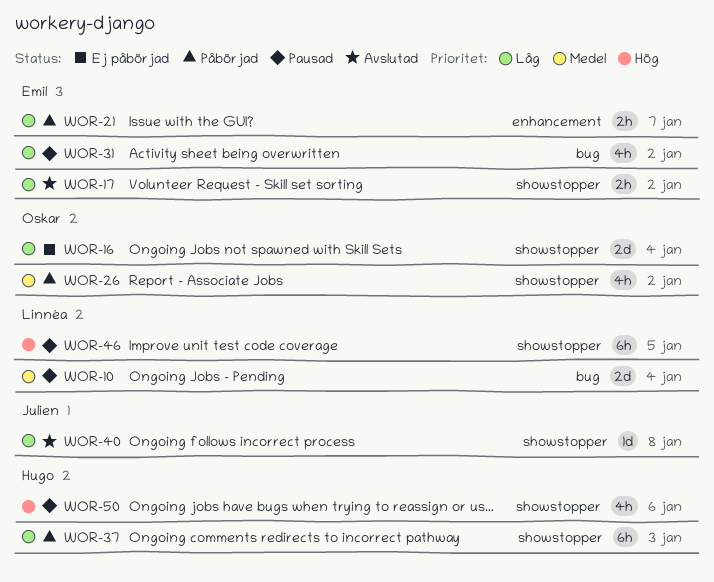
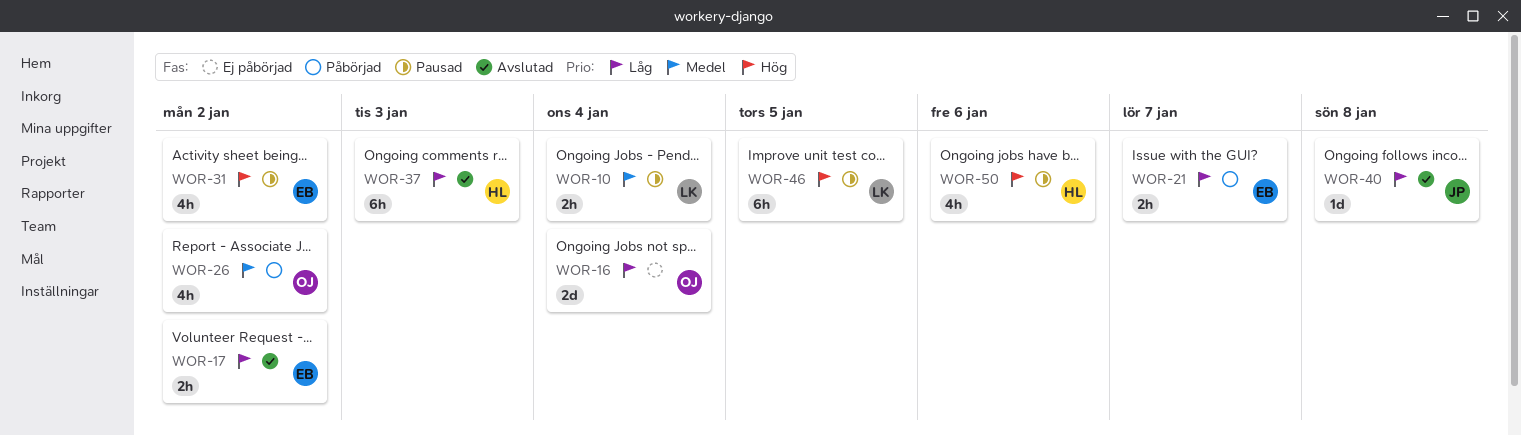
WOR-10, estimate: 2d -> 2h
WOR-31, priority: Låg -> Hög
WOR-37, status: Påbörjad -> Avslutad

